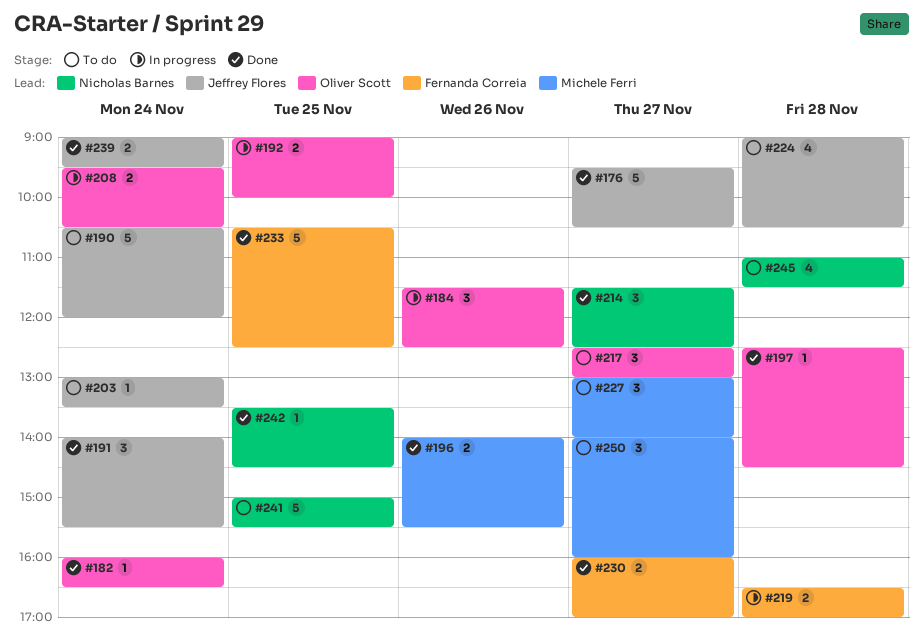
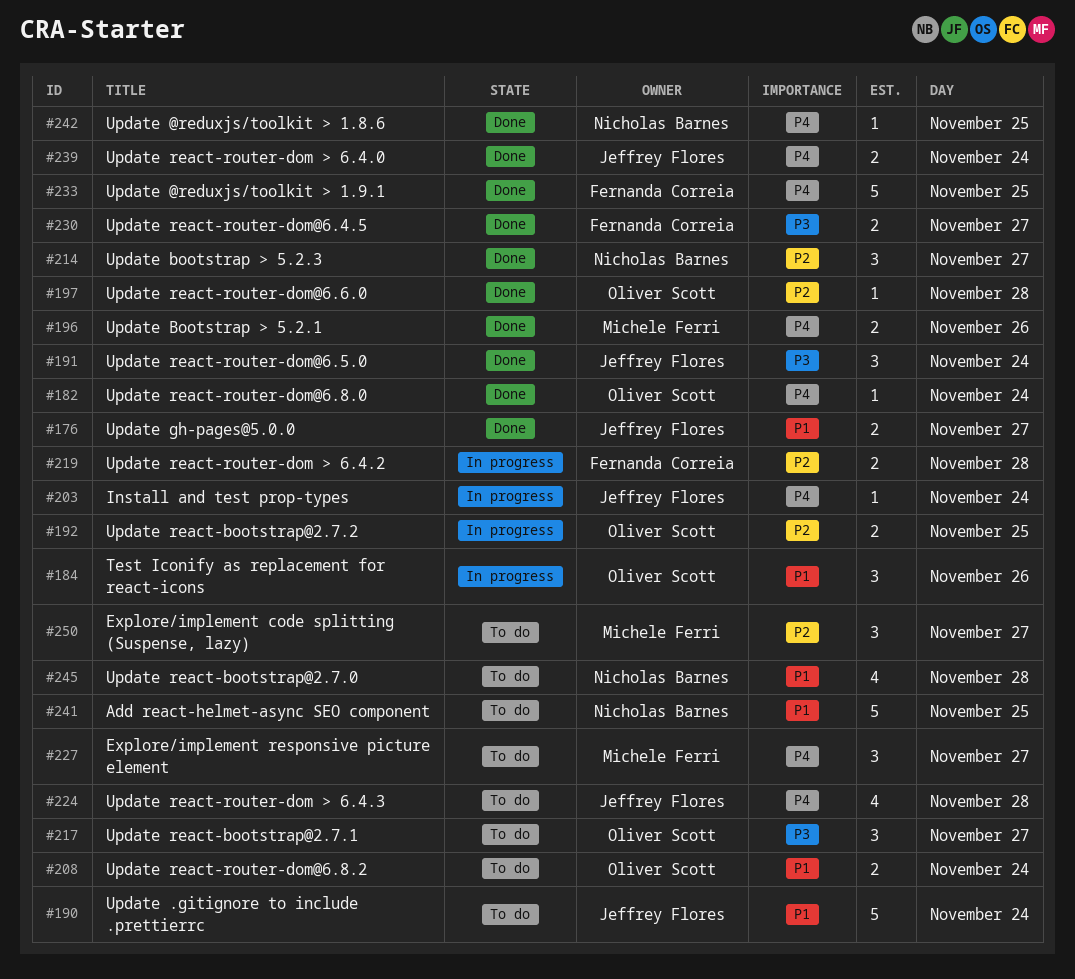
#176, estimate: 5 -> 2
#203, status: To do -> In progress
#208, status: In progress -> To do

